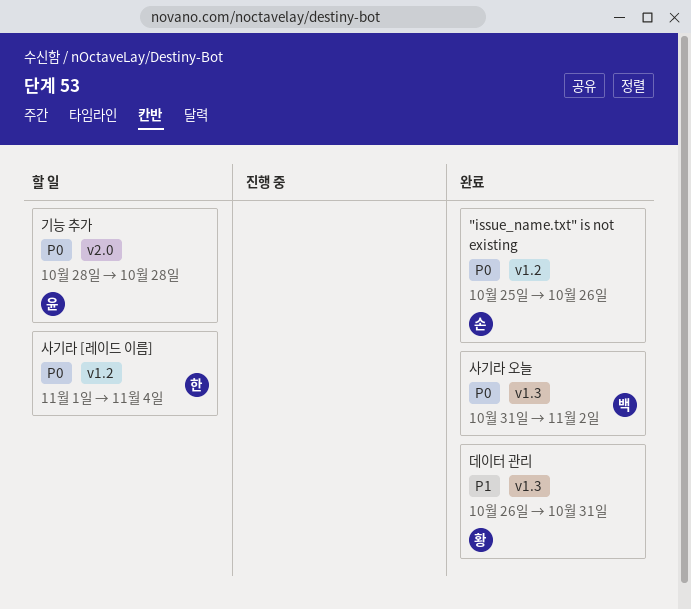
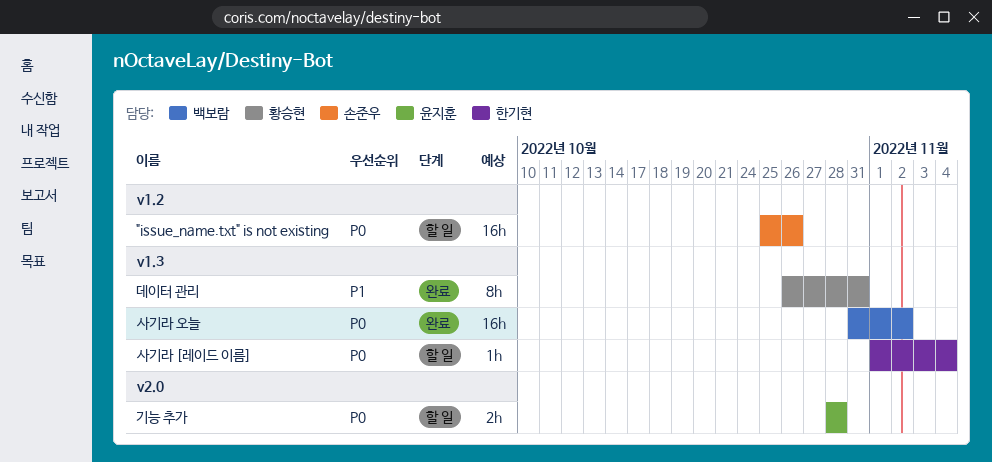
"issue_name.txt" is not existing, status: 완료 -> 할 일
사기라 [레이드 이름], label: v1.2 -> v1.3

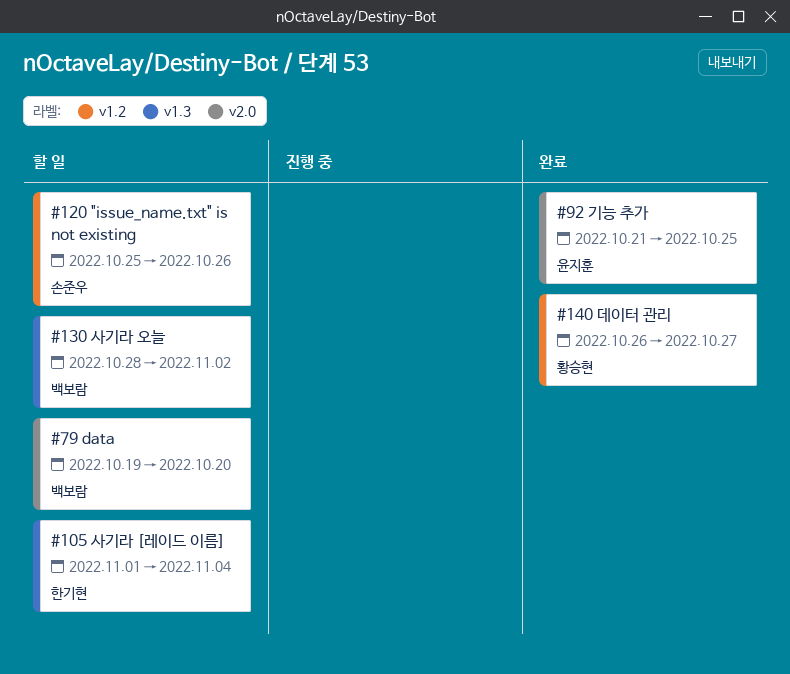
data: none -> present
기능 추가, status: 할 일 -> 완료
기능 추가, start: Oct 28 -> Oct 21
기능 추가, due: Oct 28 -> Oct 25
데이터 관리, label: v1.3 -> v1.2
데이터 관리, due: Oct 31 -> Oct 27
사기라 오늘, status: 완료 -> 할 일
사기라 오늘, start: Oct 31 -> Oct 28

